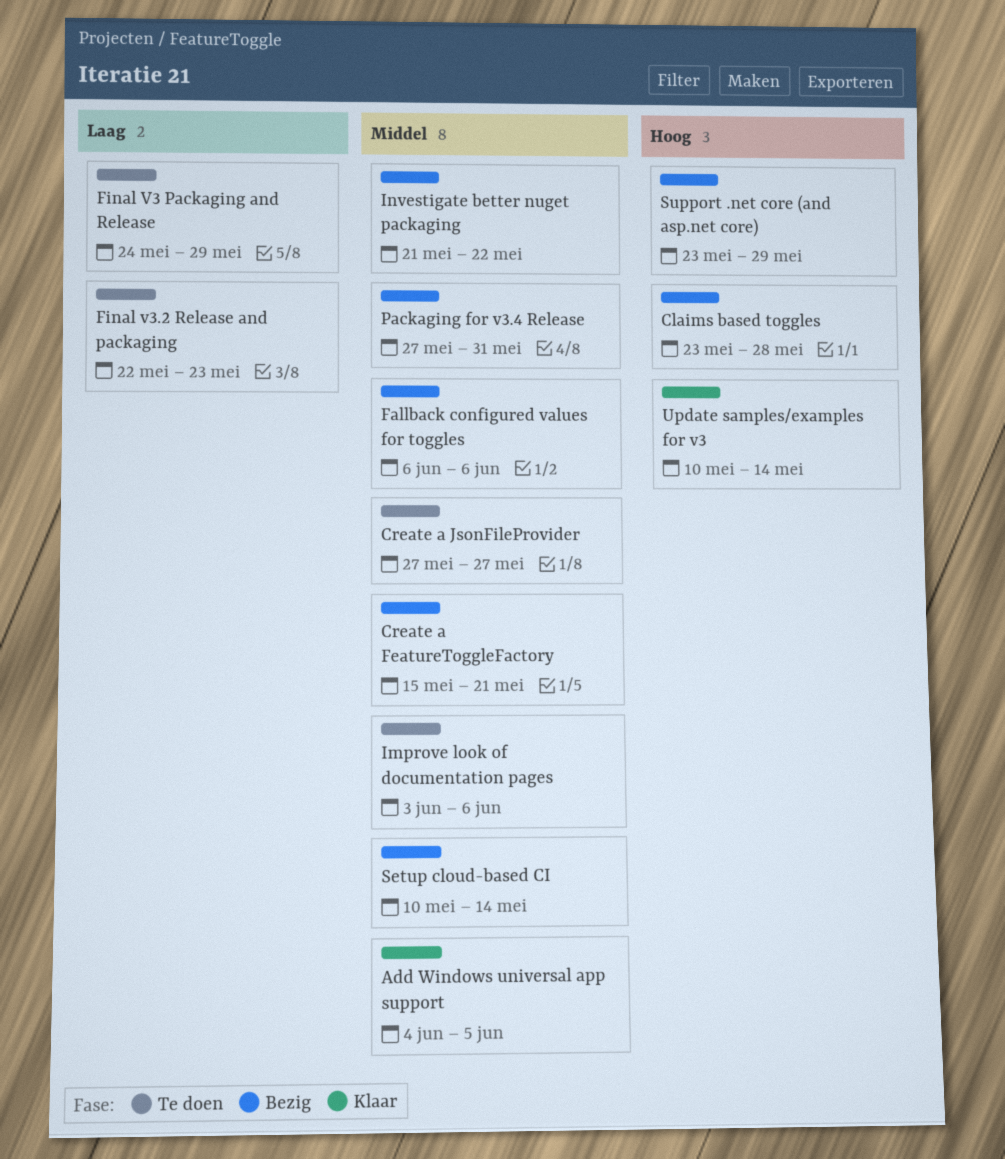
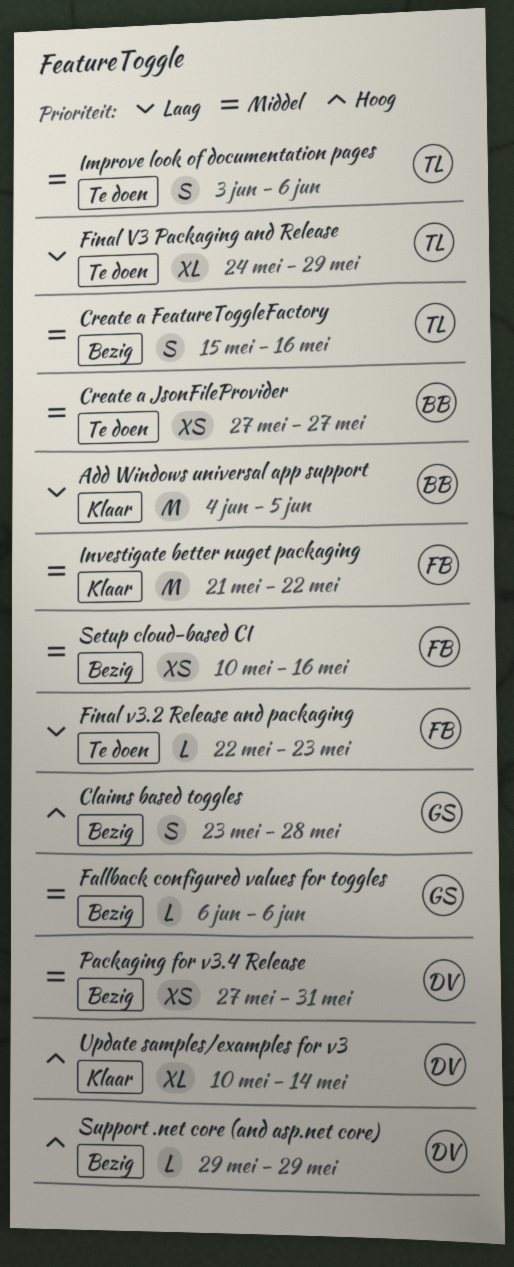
Add Windows universal app support, priority: Middel -> Laag
Create a FeatureToggleFactory, due: May 21 -> May 16
Investigate better nuget packaging, status: Bezig -> Klaar
Setup cloud-based CI, due: May 14 -> May 16
Support .net core (and asp.net core), start: May 23 -> May 29

